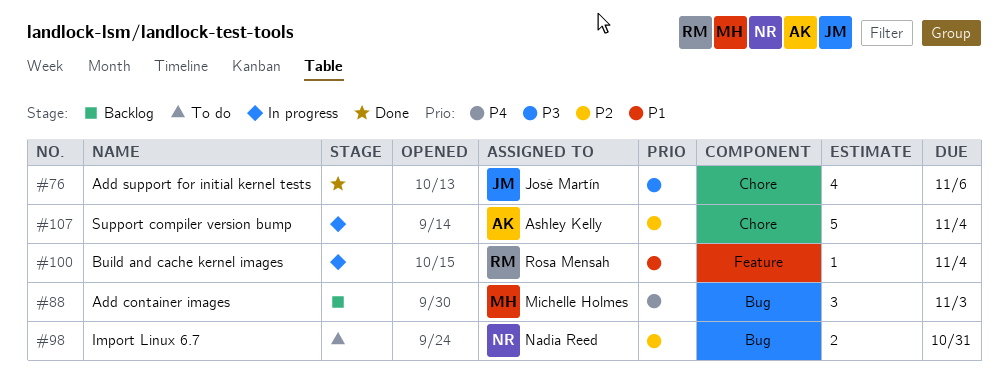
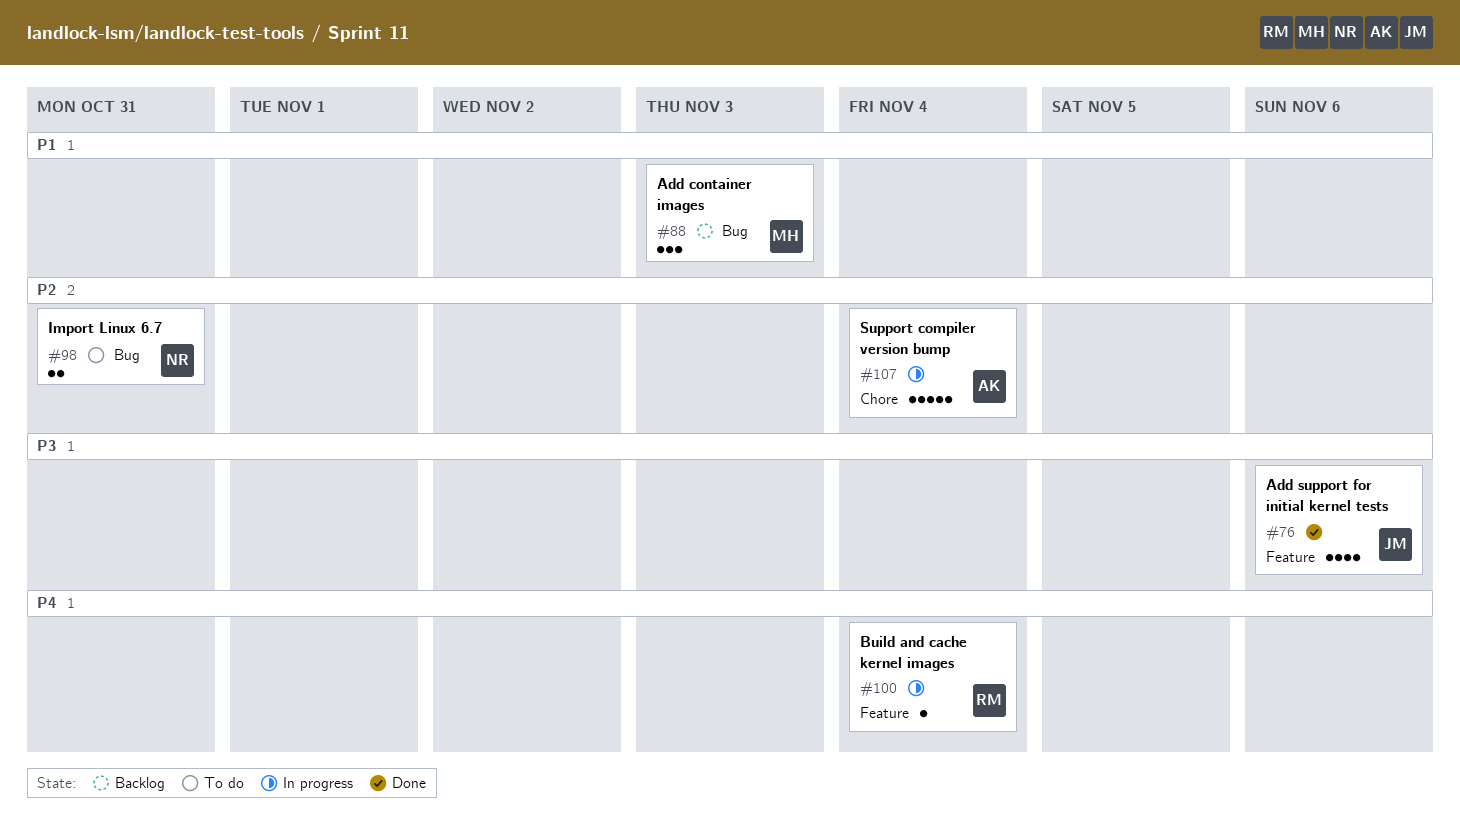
#76, label: Chore -> Feature
#88, priority: P4 -> P1
#100, priority: P1 -> P4

